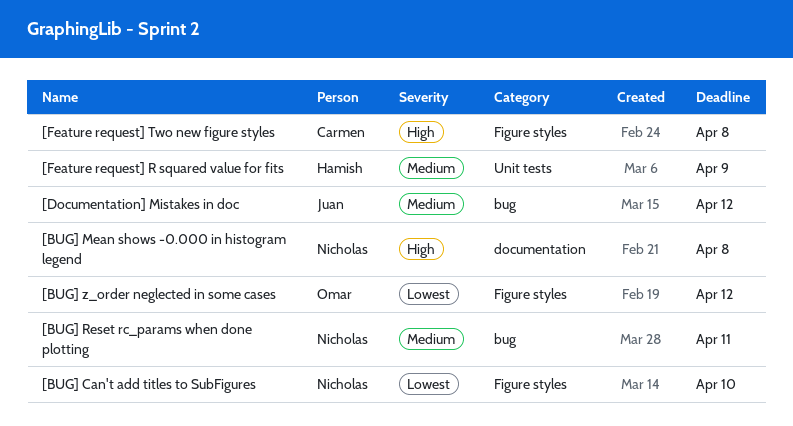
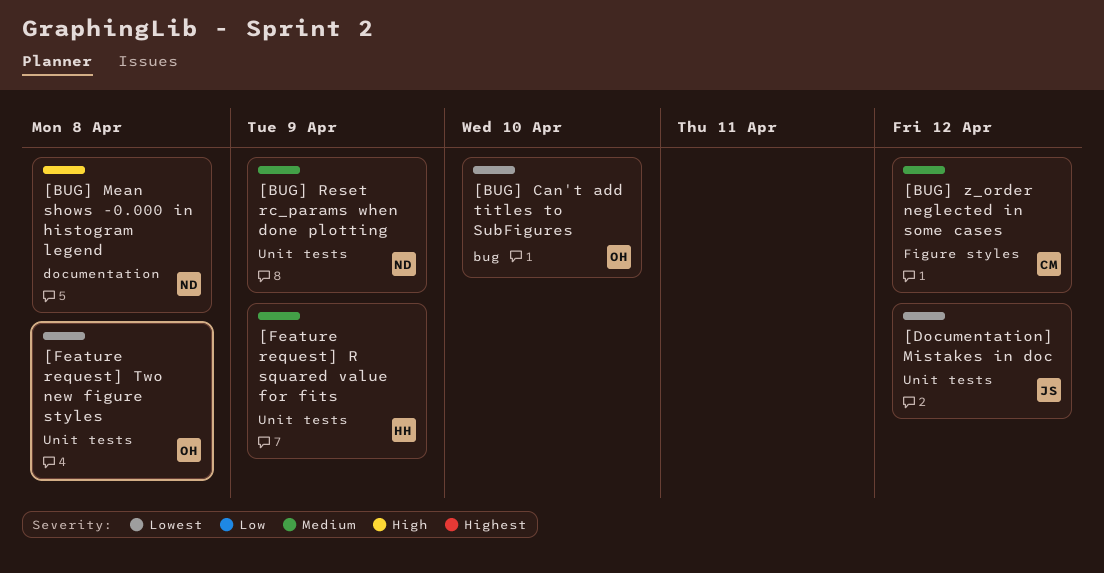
[BUG] Can't add titles to SubFigures, owner: Nicholas -> Omar
[BUG] Can't add titles to SubFigures, label: Figure styles -> bug
[BUG] Reset rc_params when done plotting, label: bug -> Unit tests
[BUG] Reset rc_params when done plotting, due: Apr 11 -> Apr 9
[BUG] z_order neglected in some cases, owner: Omar -> Carmen
[BUG] z_order neglected in some cases, priority: Lowest -> Medium
[Documentation] Mistakes in doc, priority: Medium -> Lowest
[Documentation] Mistakes in doc, label: bug -> Unit tests
[Feature request] Two new figure styles, owner: Carmen -> Omar
[Feature request] Two new figure styles, priority: High -> Lowest
[Feature request] Two new figure styles, label: Figure styles -> Unit tests

